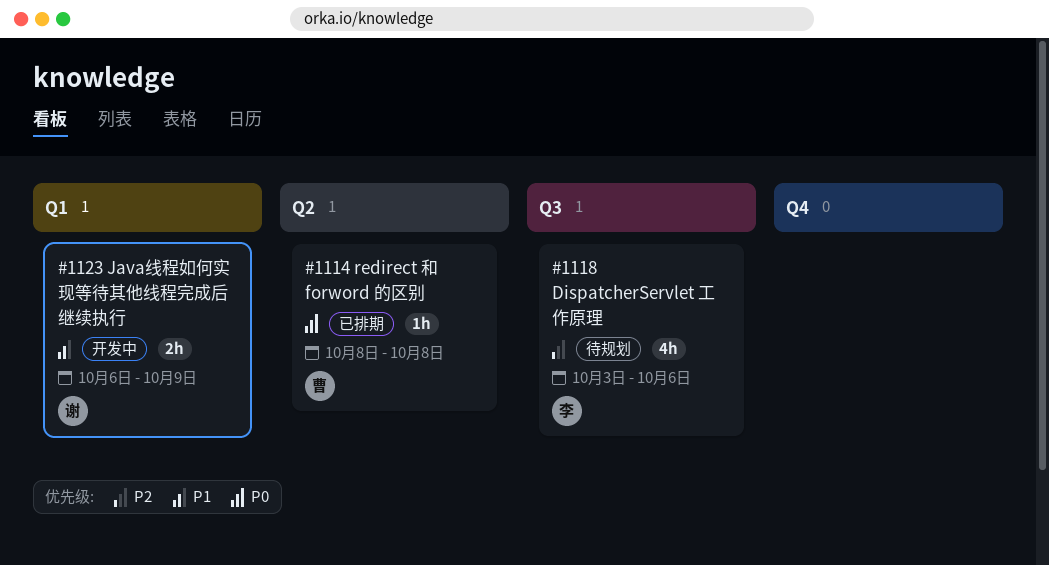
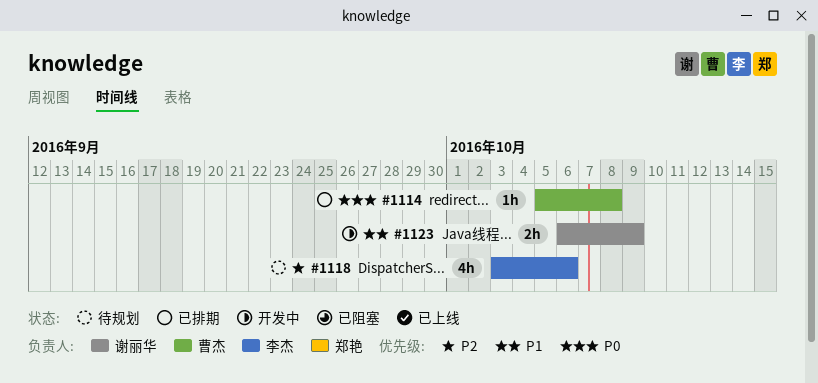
#1114, start: Oct 8 -> Oct 5

